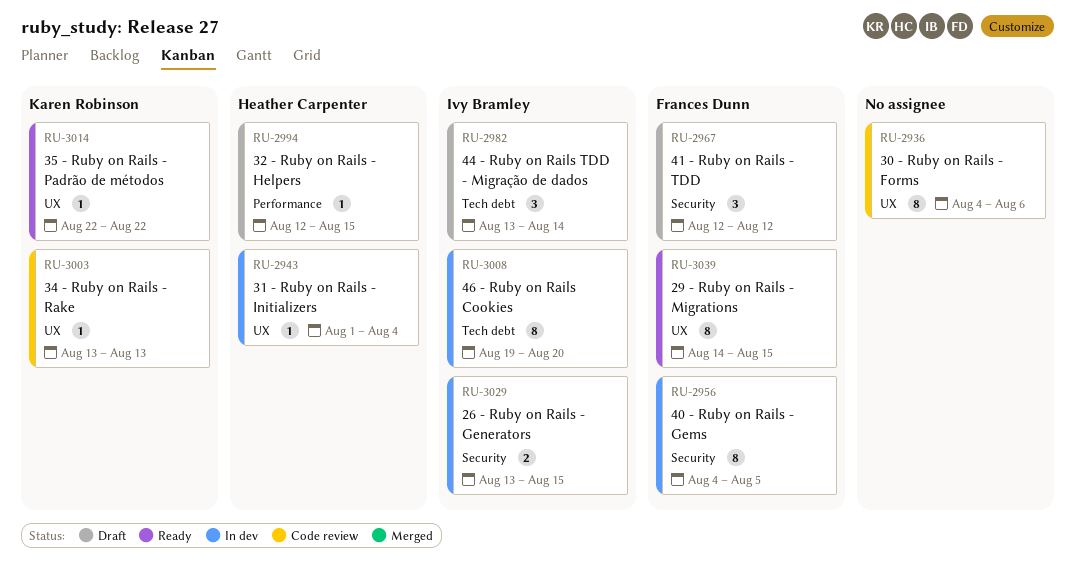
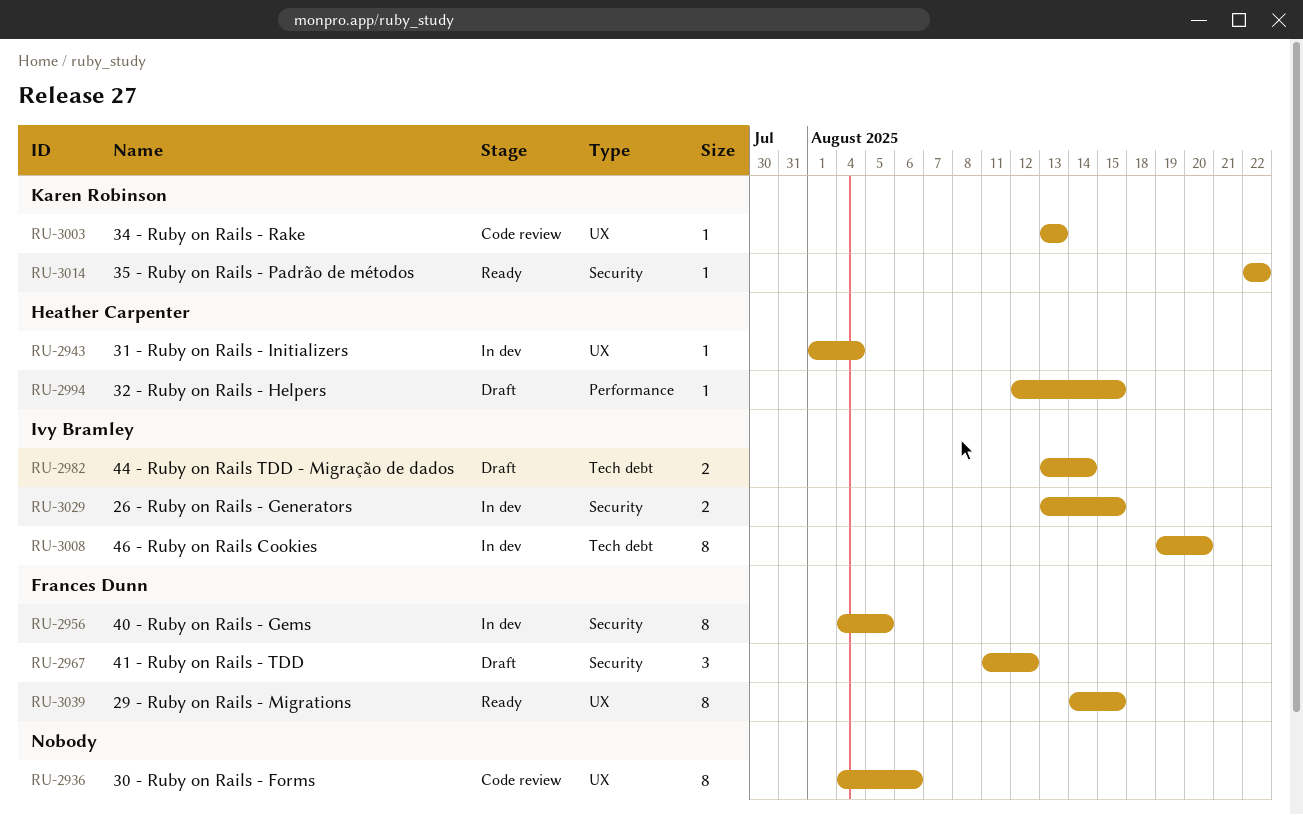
RU-2967, start: Aug 12 -> Aug 11
RU-2982, estimate: 3 -> 2
RU-3014, label: UX -> Security

